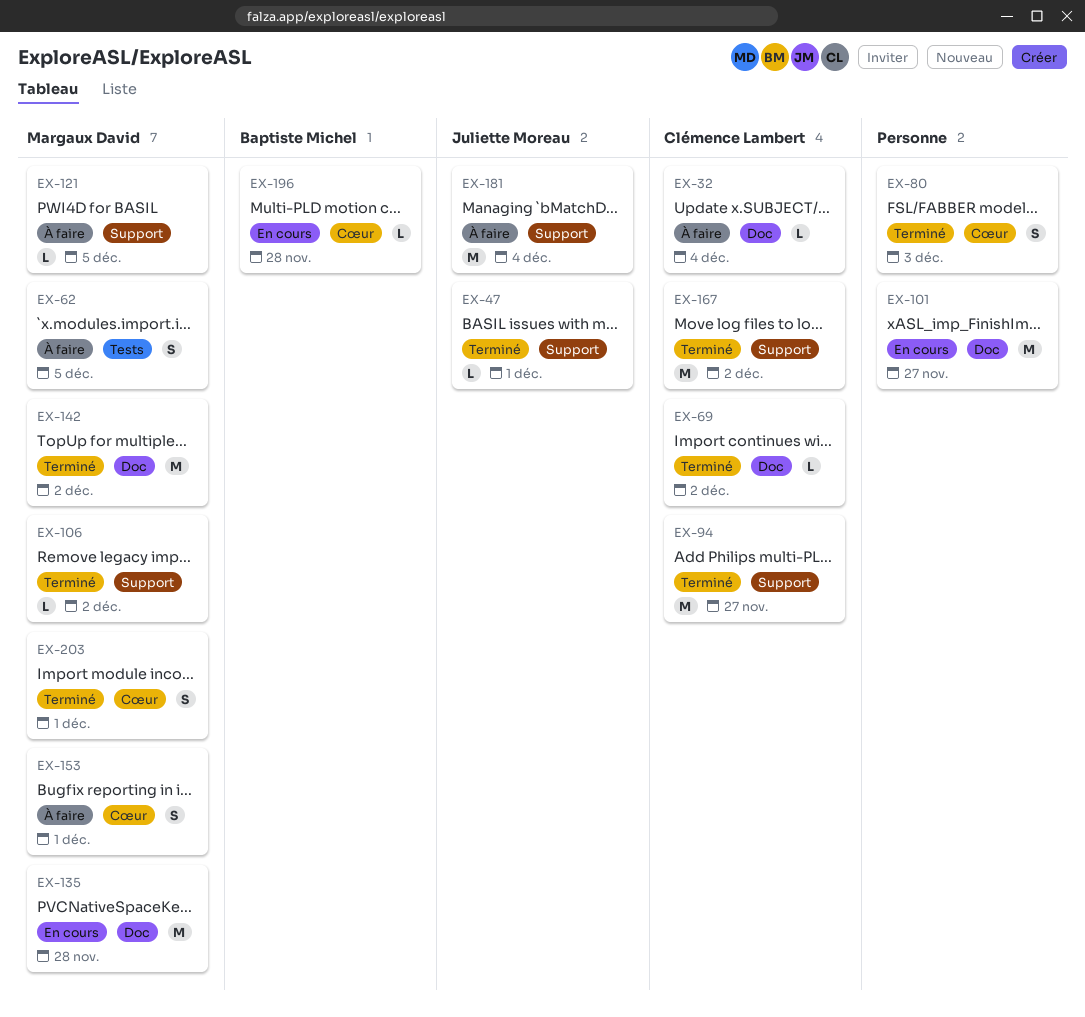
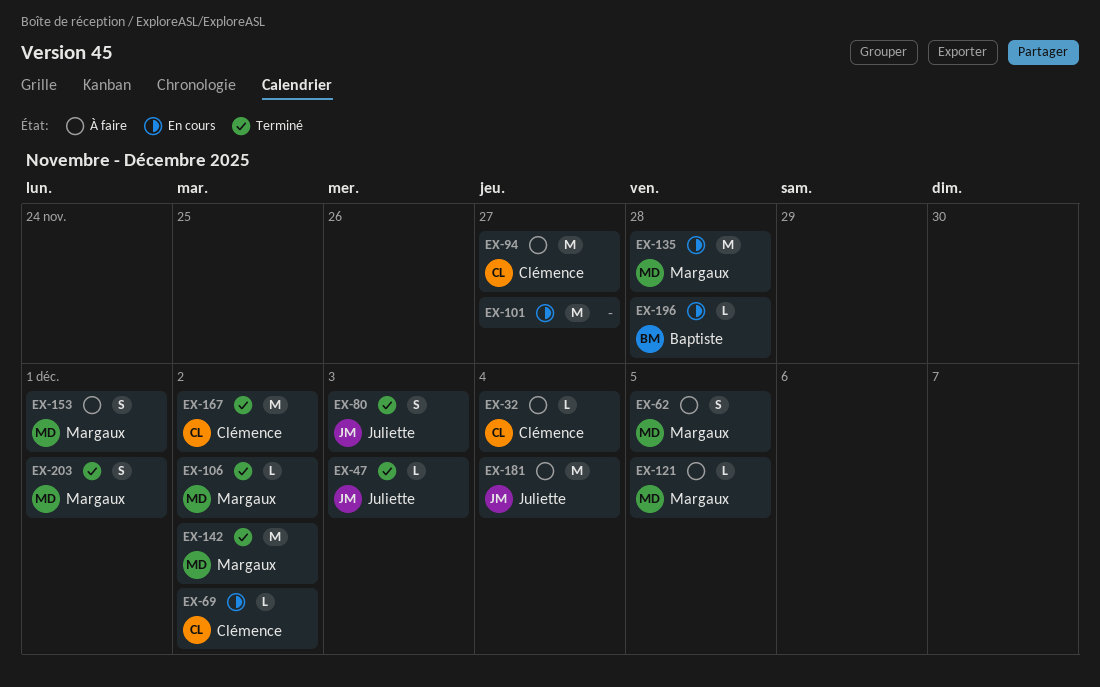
EX-47, due: Dec 1 -> Dec 3
EX-69, status: Terminé -> En cours
EX-80, owner: none -> Juliette Moreau
EX-94, status: Terminé -> À faire

